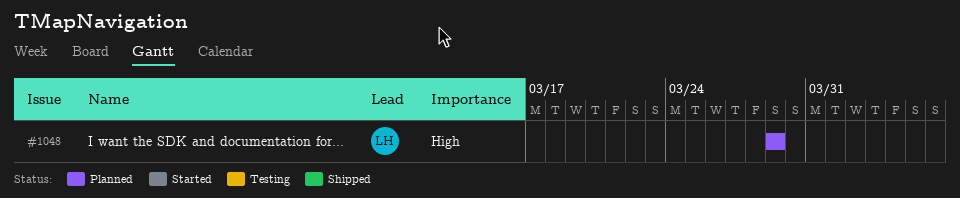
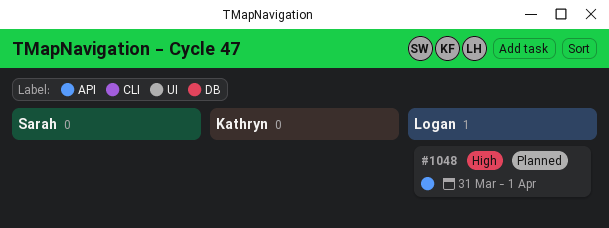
#1048, start: Mar 29 -> Mar 31
#1048, due: Mar 29 -> Apr 1

